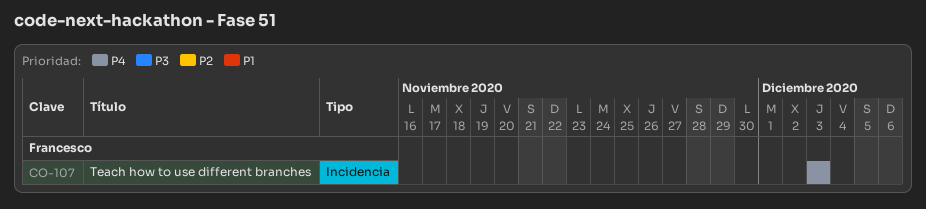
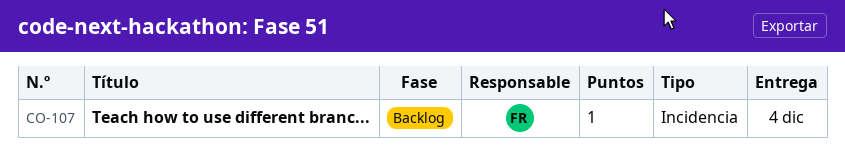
CO-107, due: Dec 3 -> Dec 4

